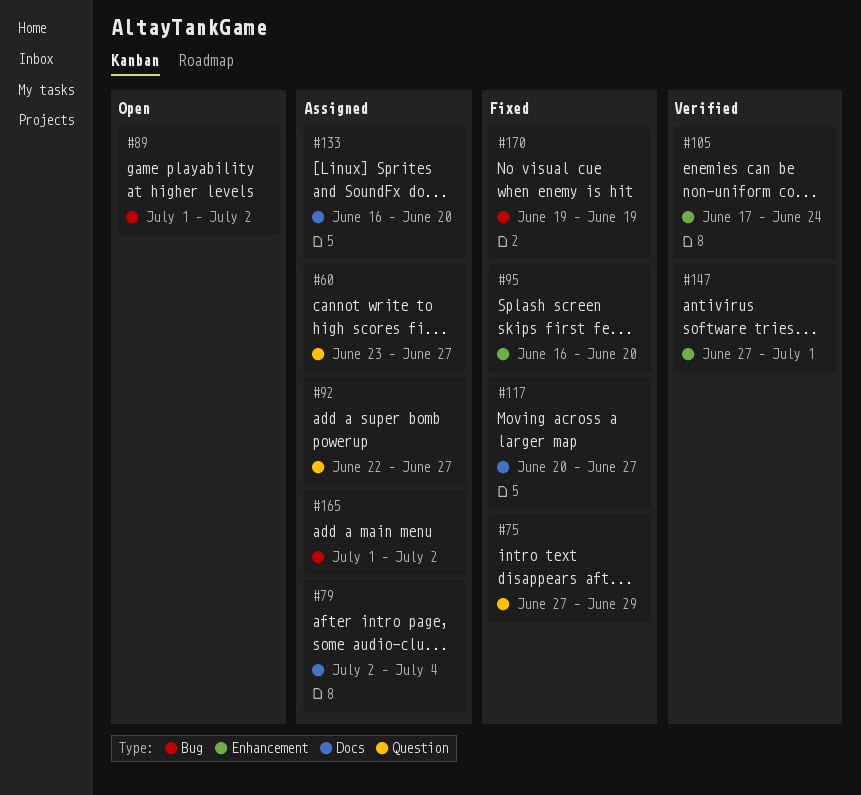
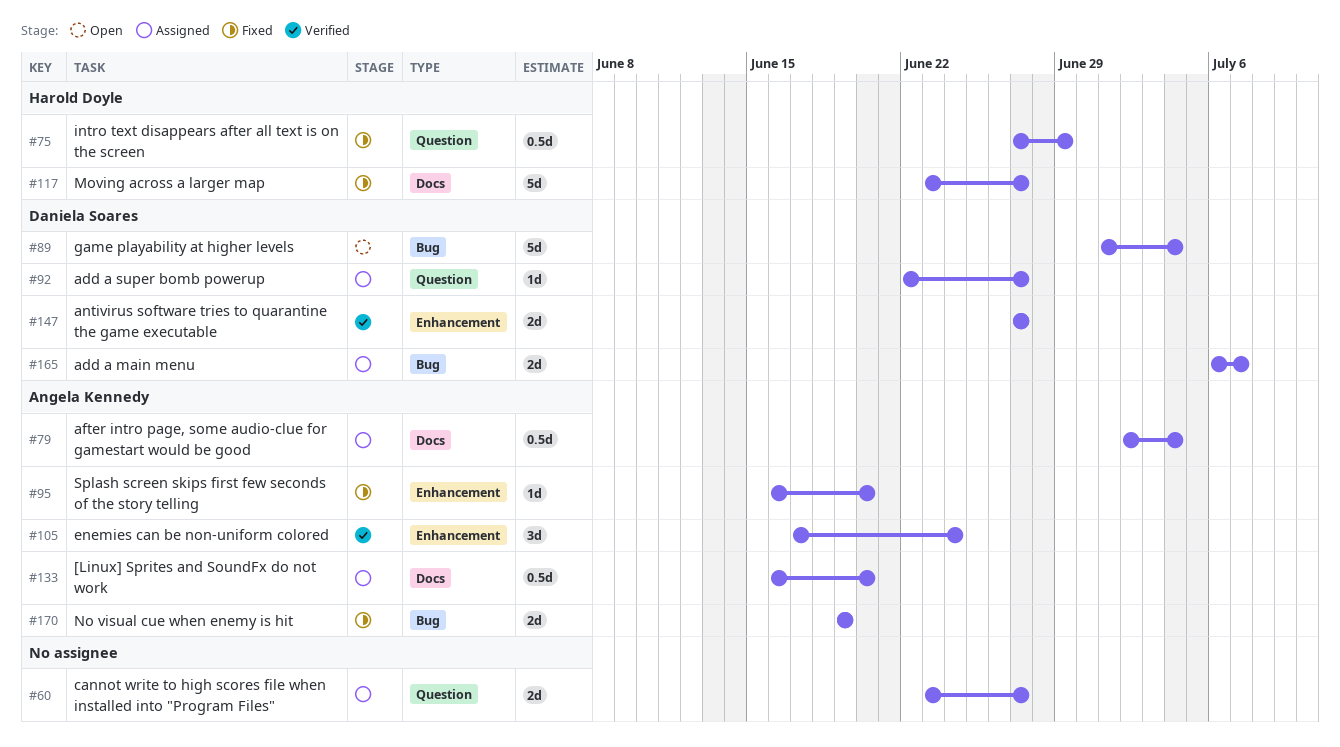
#89, due: Jul 2 -> Jul 4
#117, start: Jun 20 -> Jun 23
#147, due: Jul 1 -> Jun 27
#165, start: Jul 1 -> Jul 6
#165, due: Jul 2 -> Jul 7

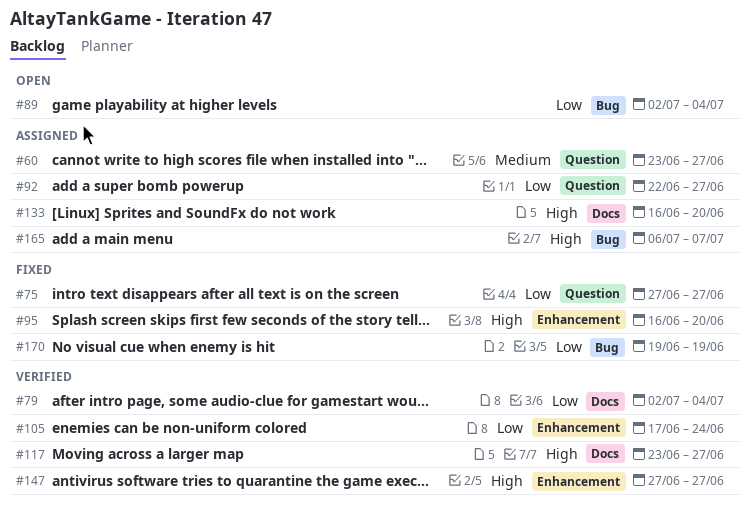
#75, due: Jun 29 -> Jun 27
#79, status: Assigned -> Verified
#89, start: Jul 1 -> Jul 2
#117, status: Fixed -> Verified

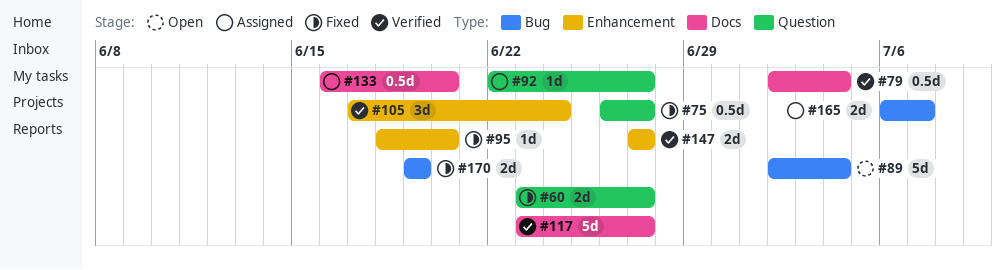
#60, status: Assigned -> Fixed
#75, start: Jun 27 -> Jun 26
#95, start: Jun 16 -> Jun 18

